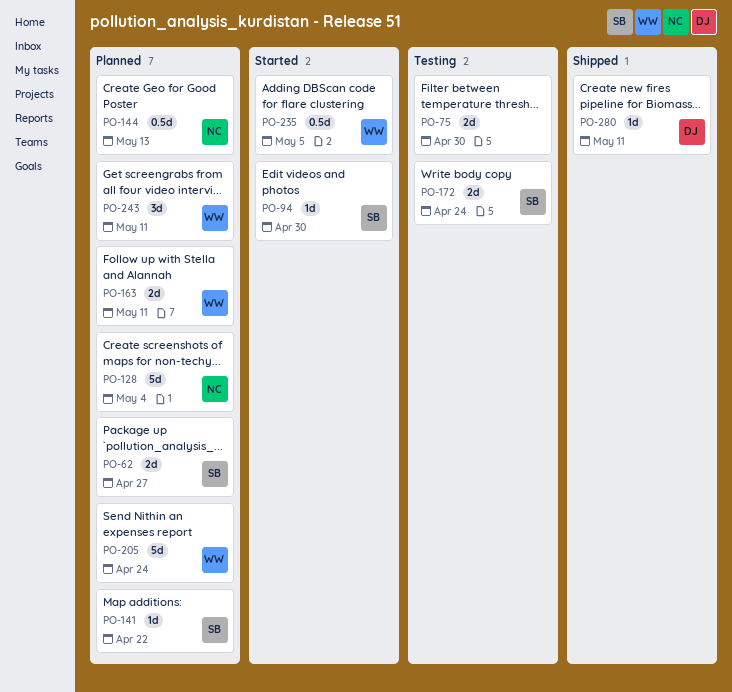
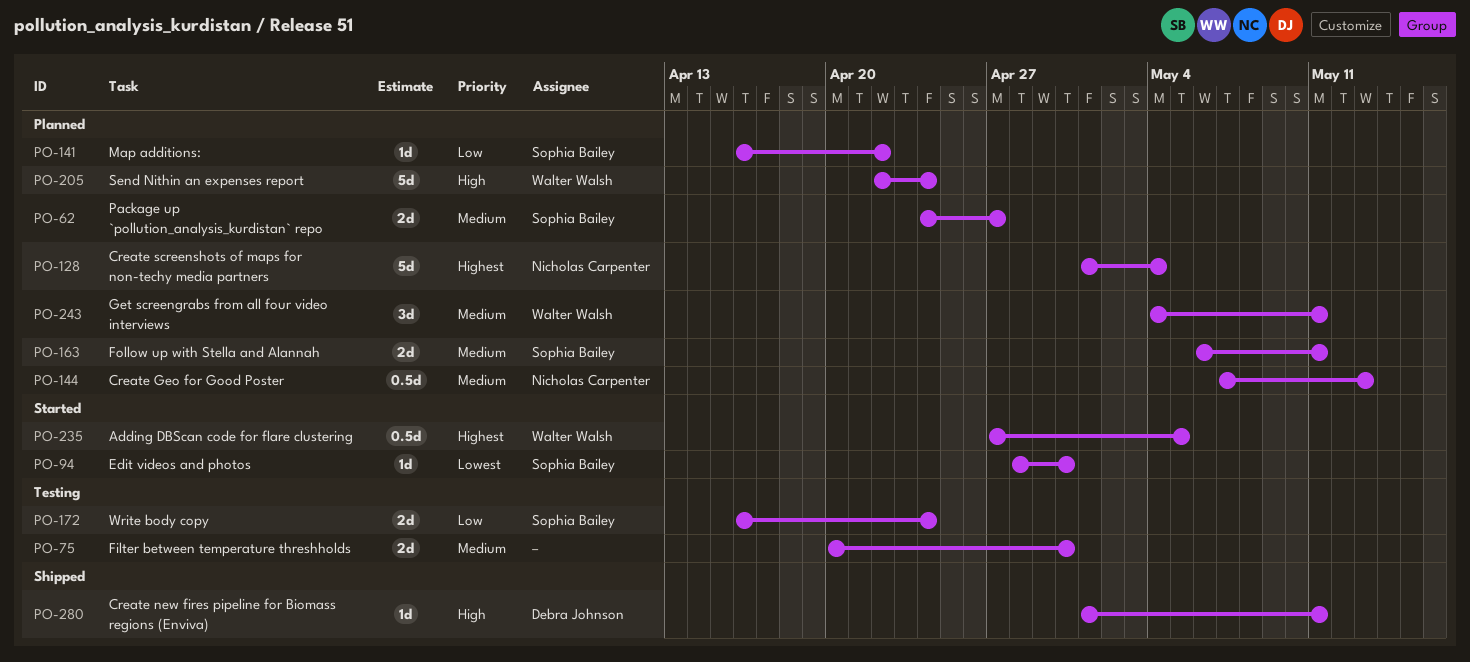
PO-163, owner: Walter Walsh -> Sophia Bailey

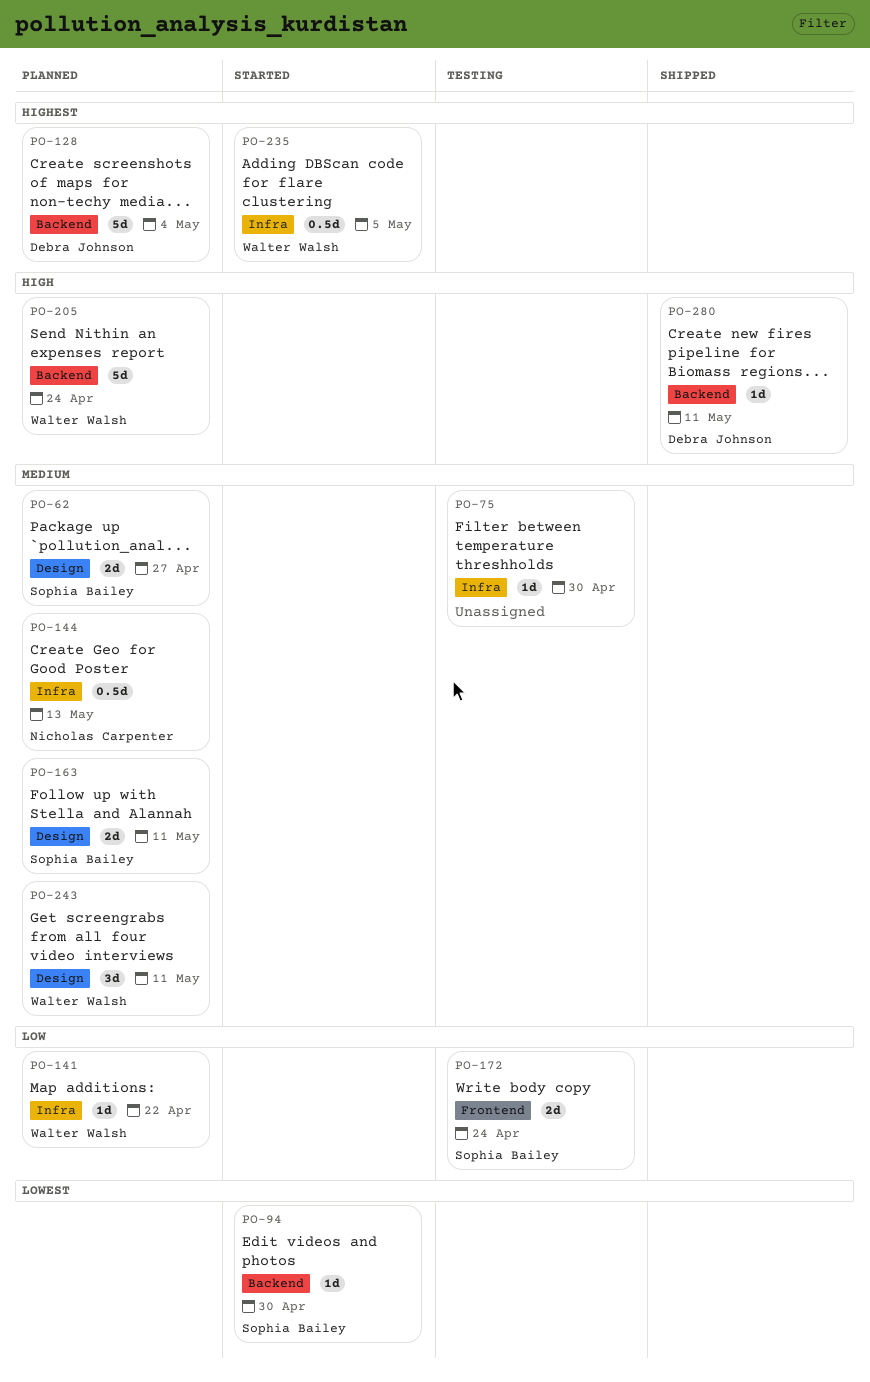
PO-75, estimate: 2d -> 1d
PO-128, owner: Nicholas Carpenter -> Debra Johnson
PO-141, owner: Sophia Bailey -> Walter Walsh

